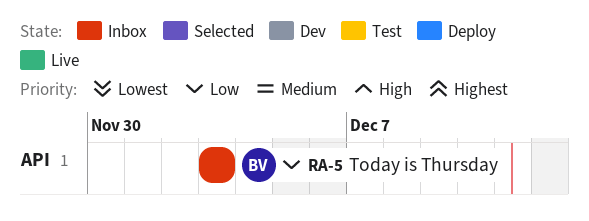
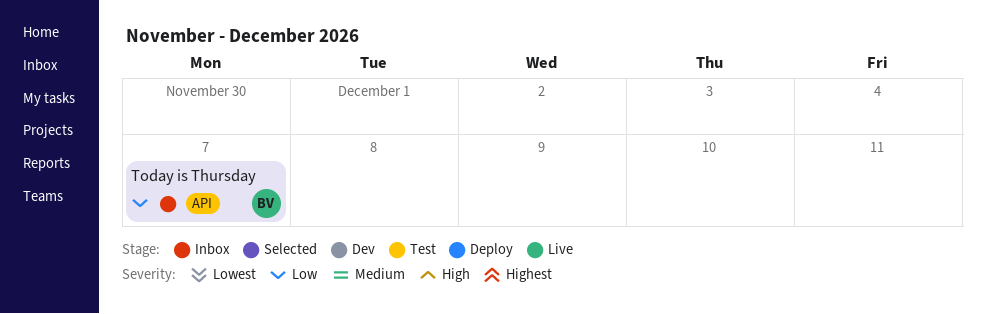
Today is Thursday, due: Dec 3 -> Dec 7

